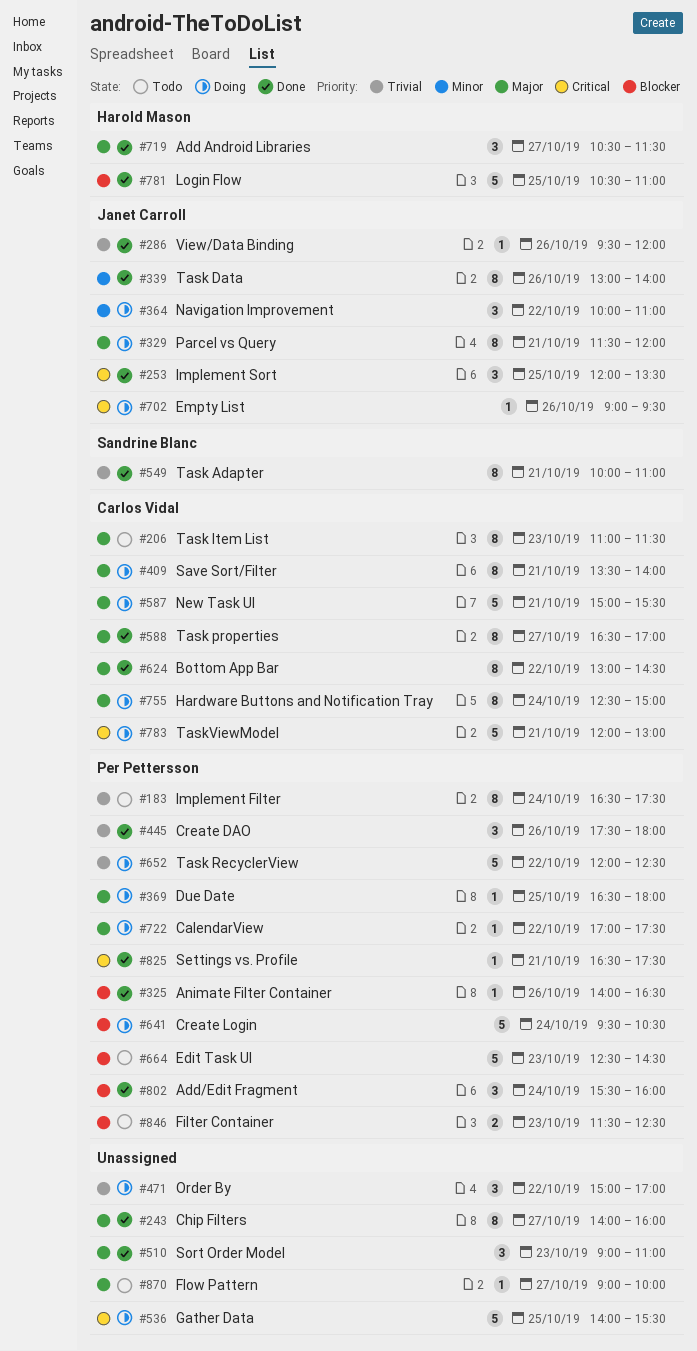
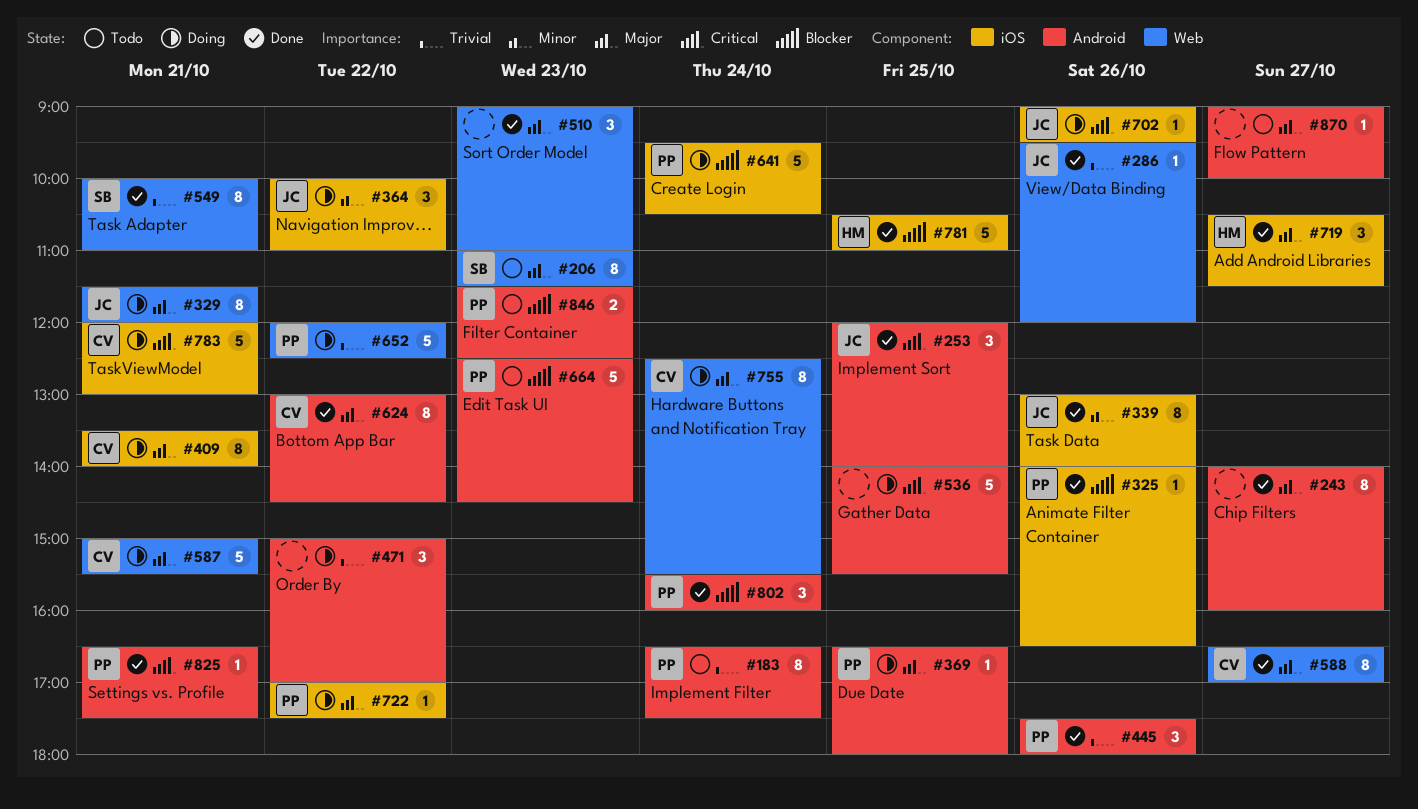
#206, owner: Carlos Vidal -> Sandrine Blanc
#253, ends: 13:30 -> 14:00
#755, ends: 15:00 -> 15:30

